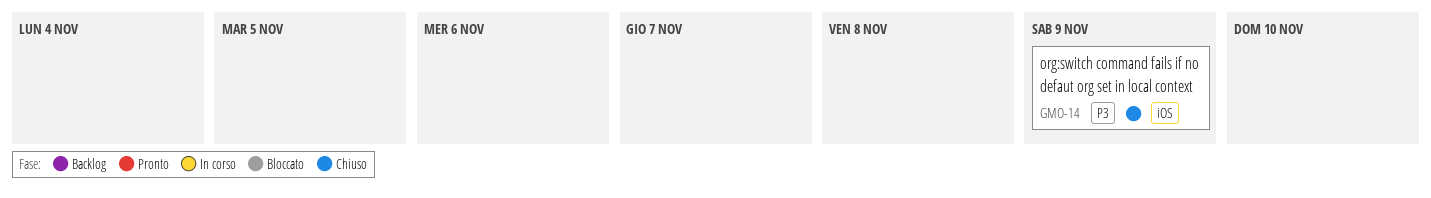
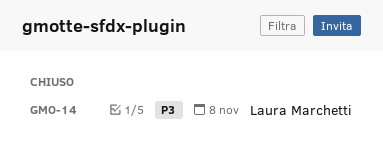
GMO-14, due: Nov 9 -> Nov 8

